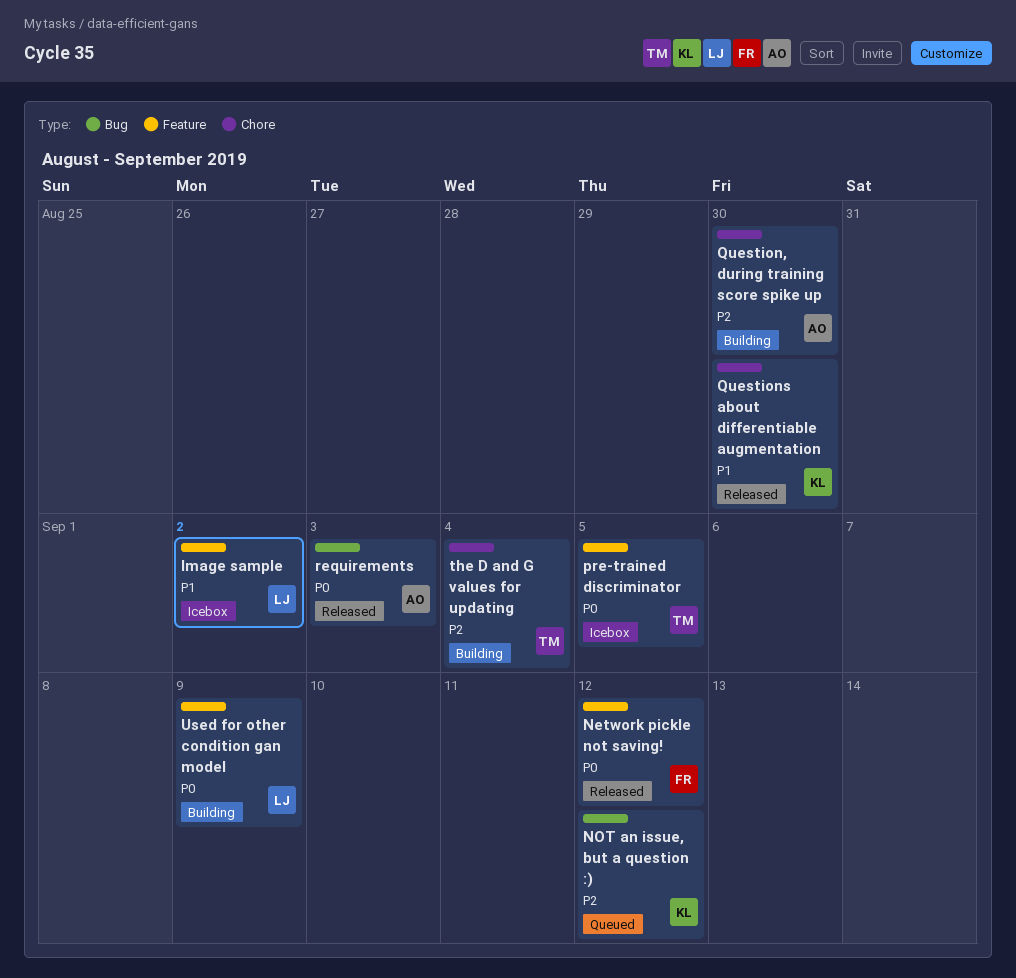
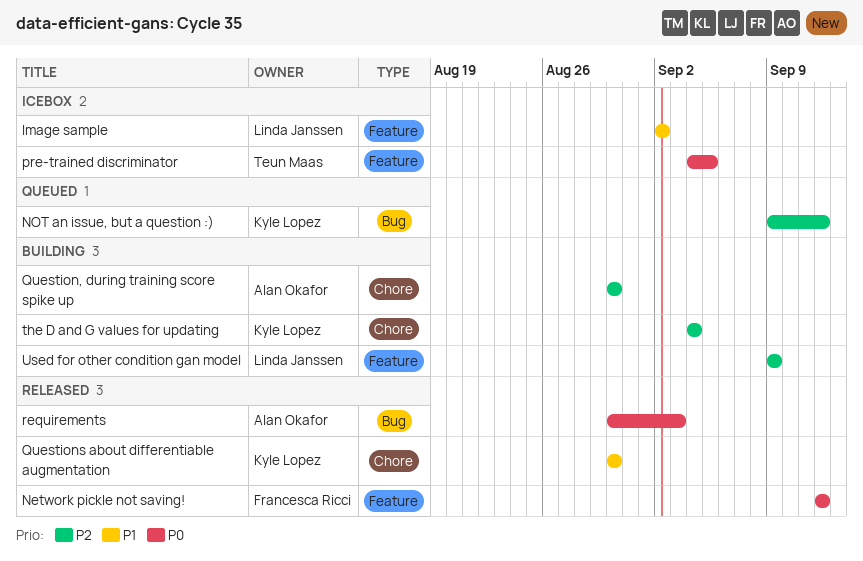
the D and G values for updating, owner: Teun Maas -> Kyle Lopez
Used for other condition gan model, priority: P0 -> P2

